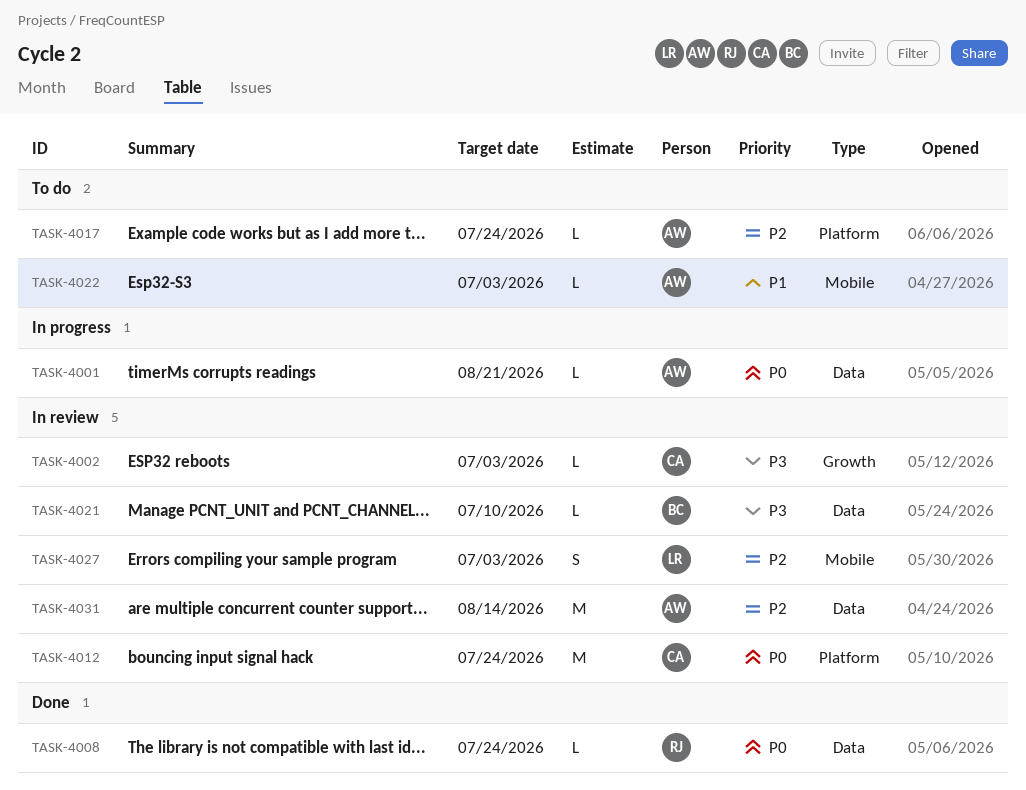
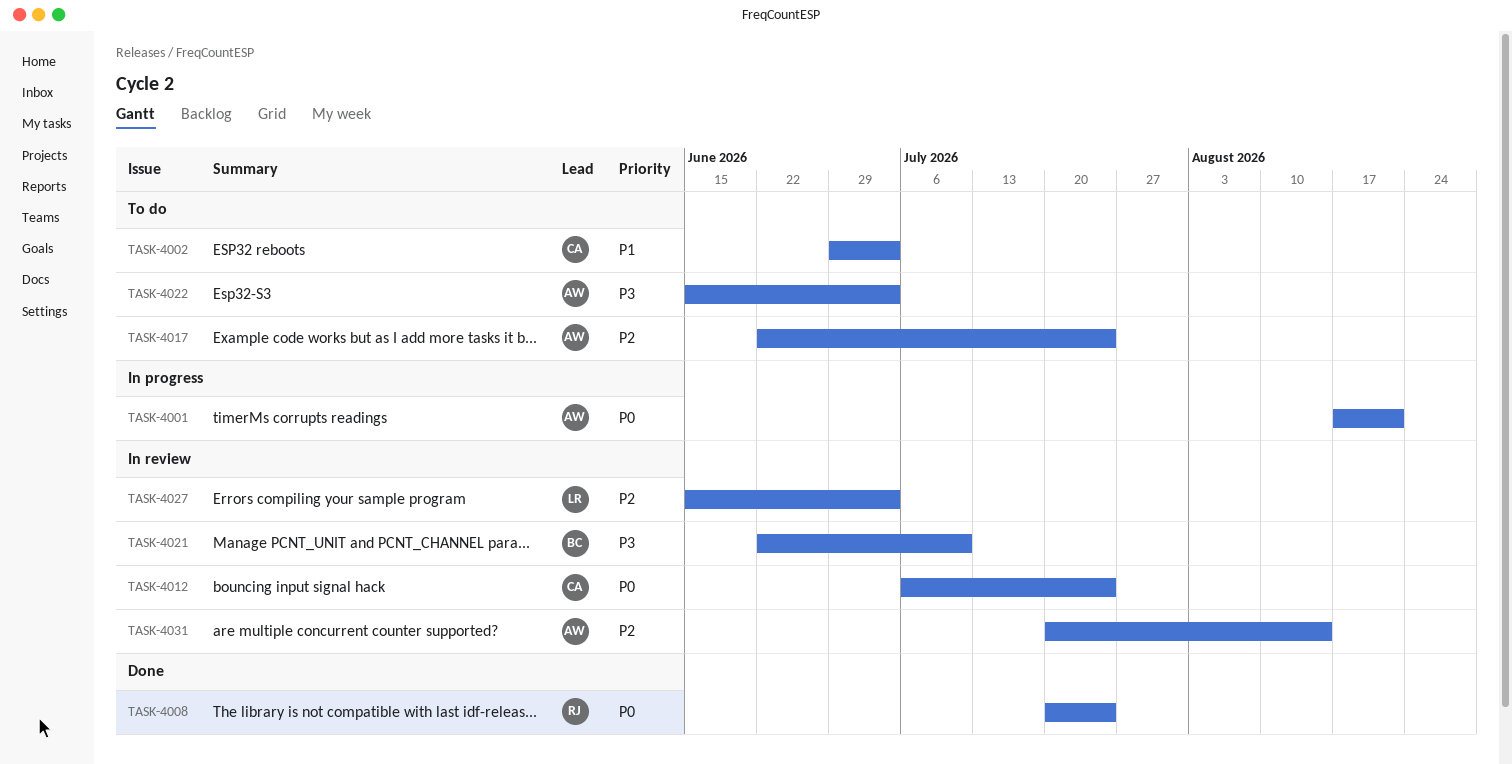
TASK-4002, status: In review -> To do
TASK-4002, priority: P3 -> P1
TASK-4022, priority: P1 -> P3

